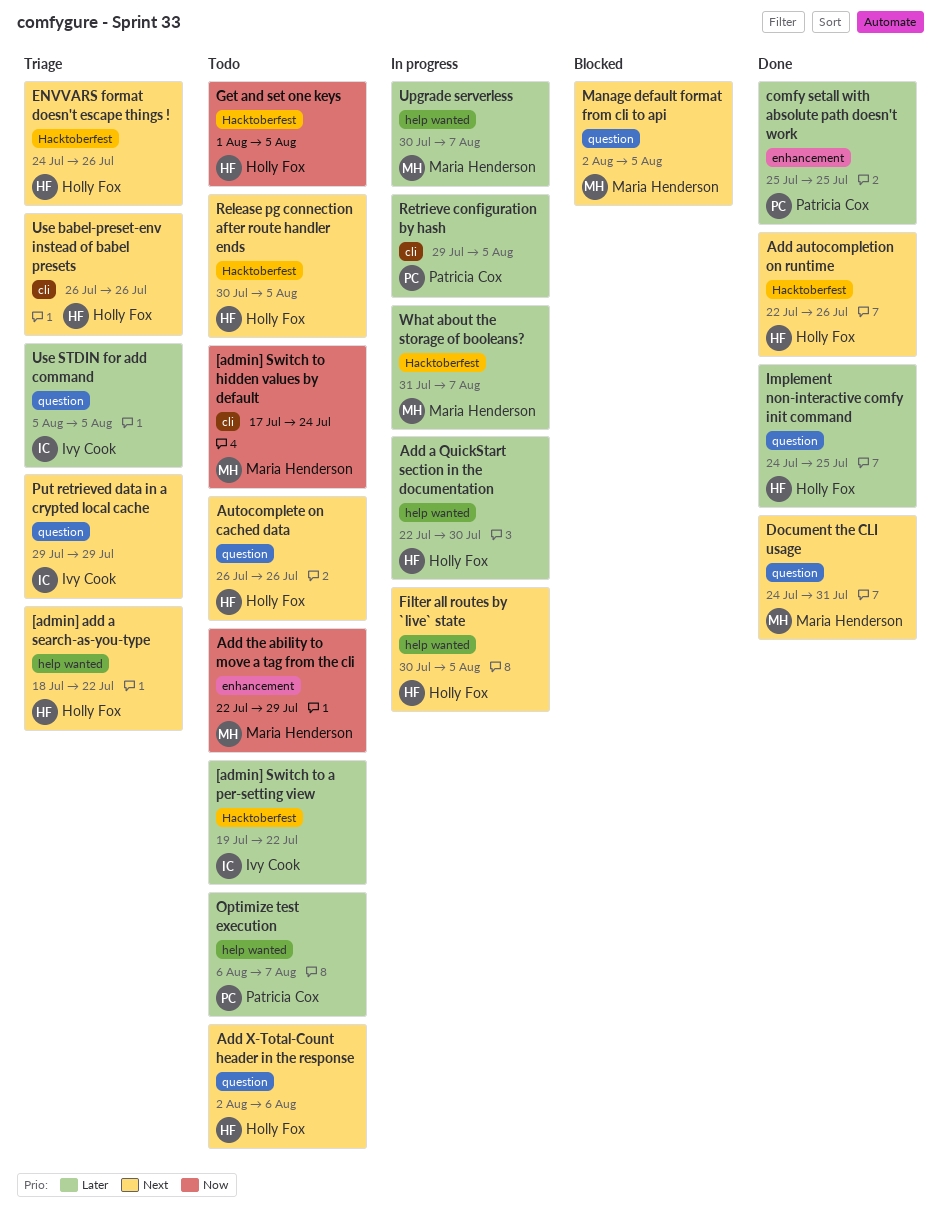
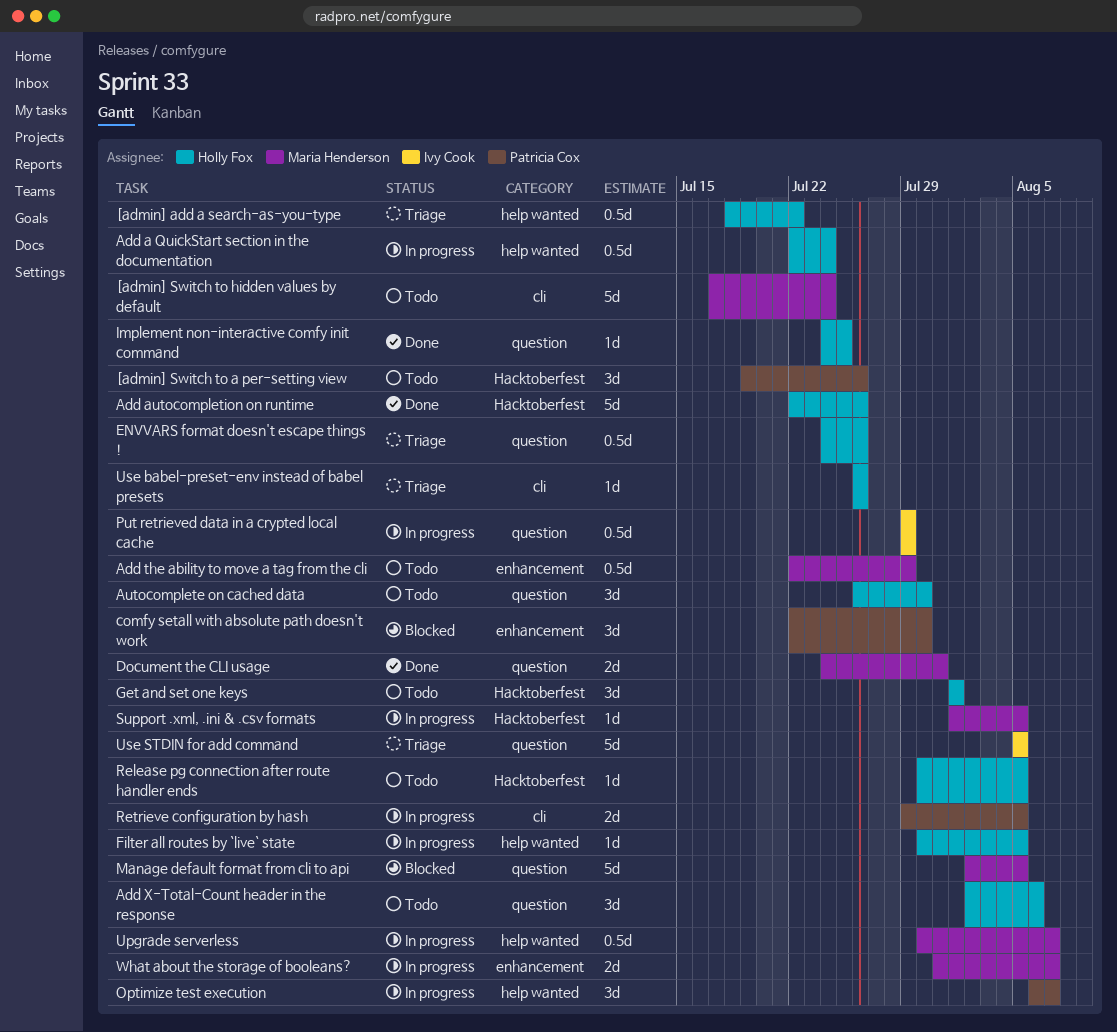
[admin] Switch to a per-setting view, owner: Ivy Cook -> Patricia Cox
[admin] Switch to a per-setting view, due: Jul 22 -> Jul 26
Add a QuickStart section in the documentation, due: Jul 30 -> Jul 24
Autocomplete on cached data, due: Jul 26 -> Jul 30
comfy setall with absolute path doesn't work, status: Done -> Blocked
comfy setall with absolute path doesn't work, start: Jul 25 -> Jul 22
comfy setall with absolute path doesn't work, due: Jul 25 -> Jul 30
ENVVARS format doesn't escape things !, label: Hacktoberfest -> question
Get and set one keys, due: Aug 5 -> Aug 1
Optimize test execution, status: Todo -> In progress
Put retrieved data in a crypted local cache, status: Triage -> In progress
Support .xml, .ini & .csv formats: none -> present
What about the storage of booleans?, label: Hacktoberfest -> enhancement

